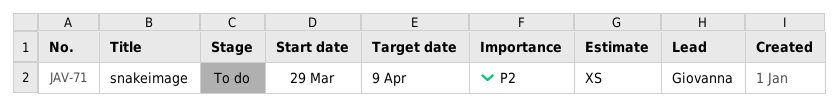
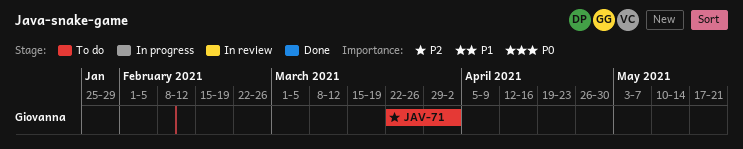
JAV-71, start: Mar 29 -> Mar 22
JAV-71, due: Apr 9 -> Apr 2

